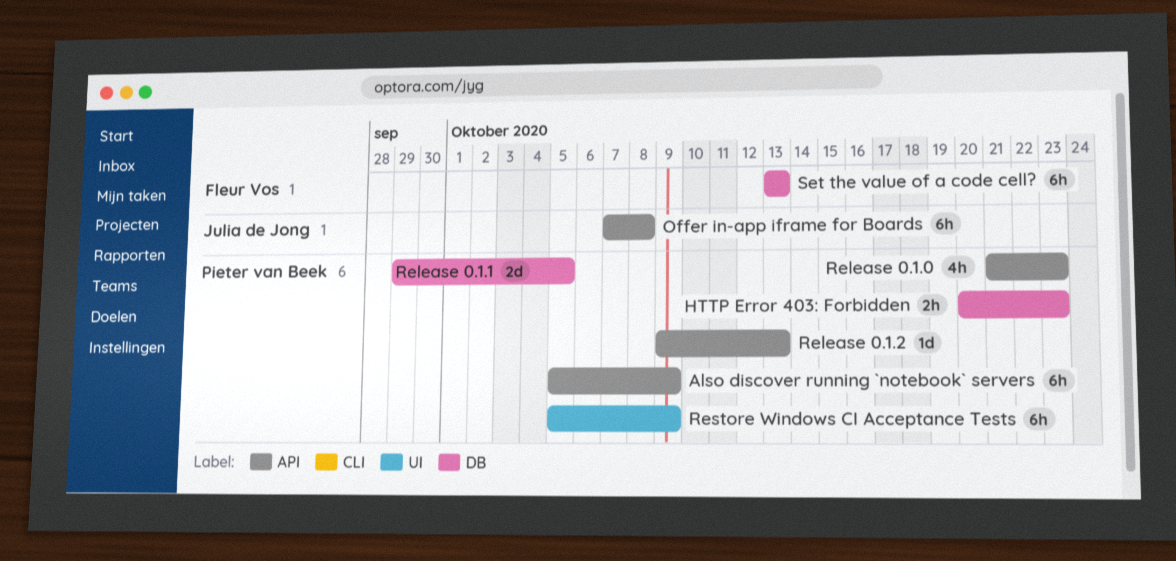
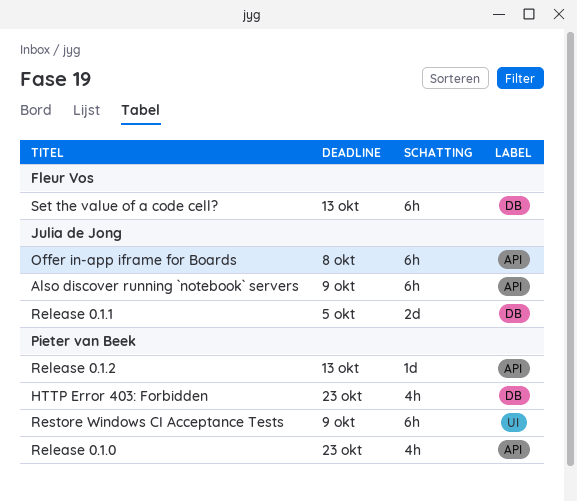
Also discover running `notebook` servers, owner: Pieter van Beek -> Julia de Jong
HTTP Error 403: Forbidden, estimate: 2h -> 4h
Release 0.1.1, owner: Pieter van Beek -> Julia de Jong

